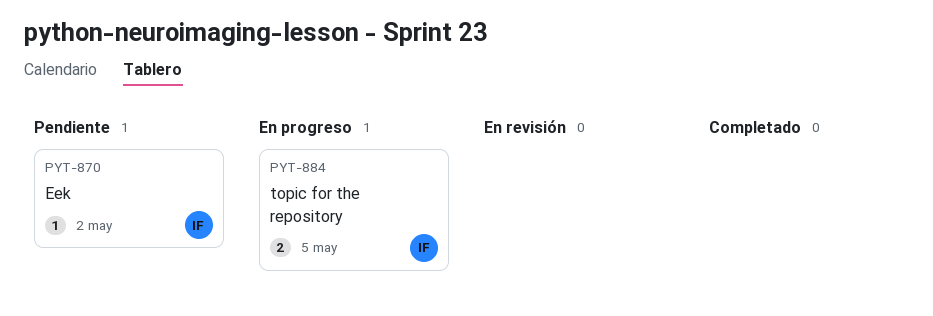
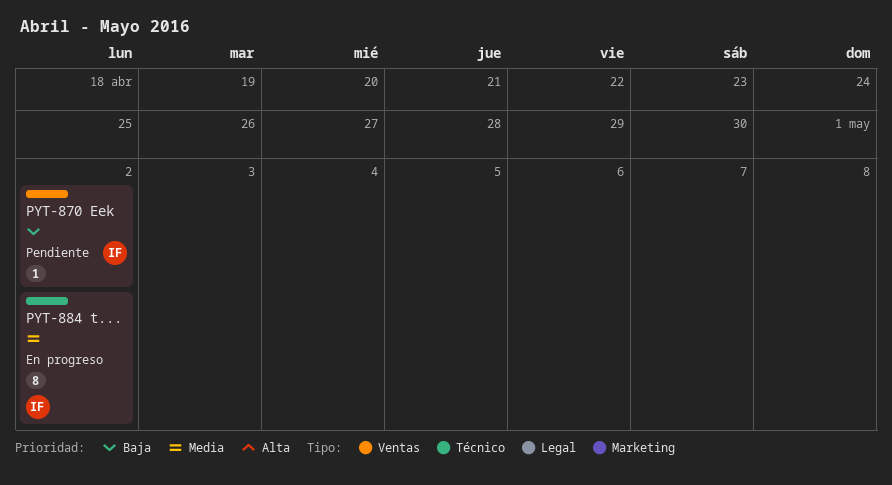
PYT-884, estimate: 2 -> 8
PYT-884, due: May 5 -> May 2

